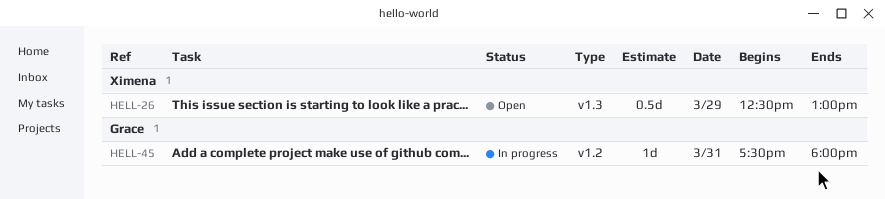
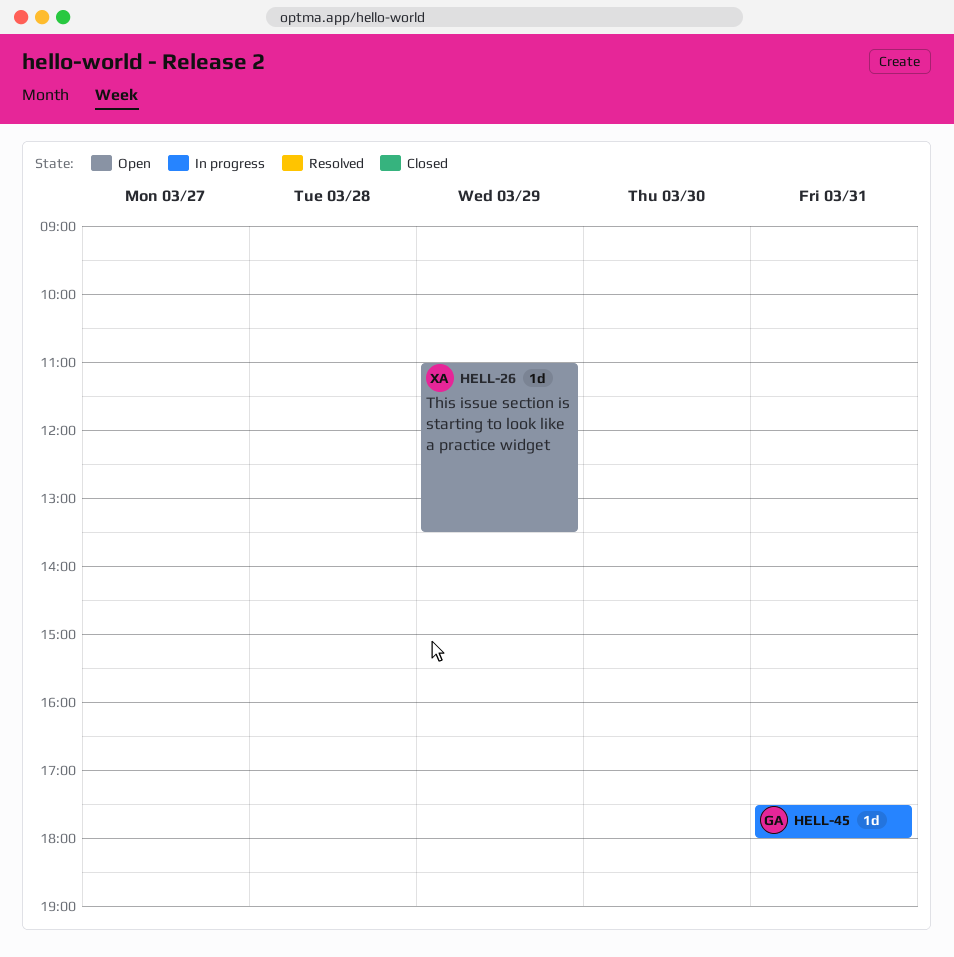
HELL-26, estimate: 0.5d -> 1d
HELL-26, begins: 12:30 -> 11:00
HELL-26, ends: 13:00 -> 13:30

